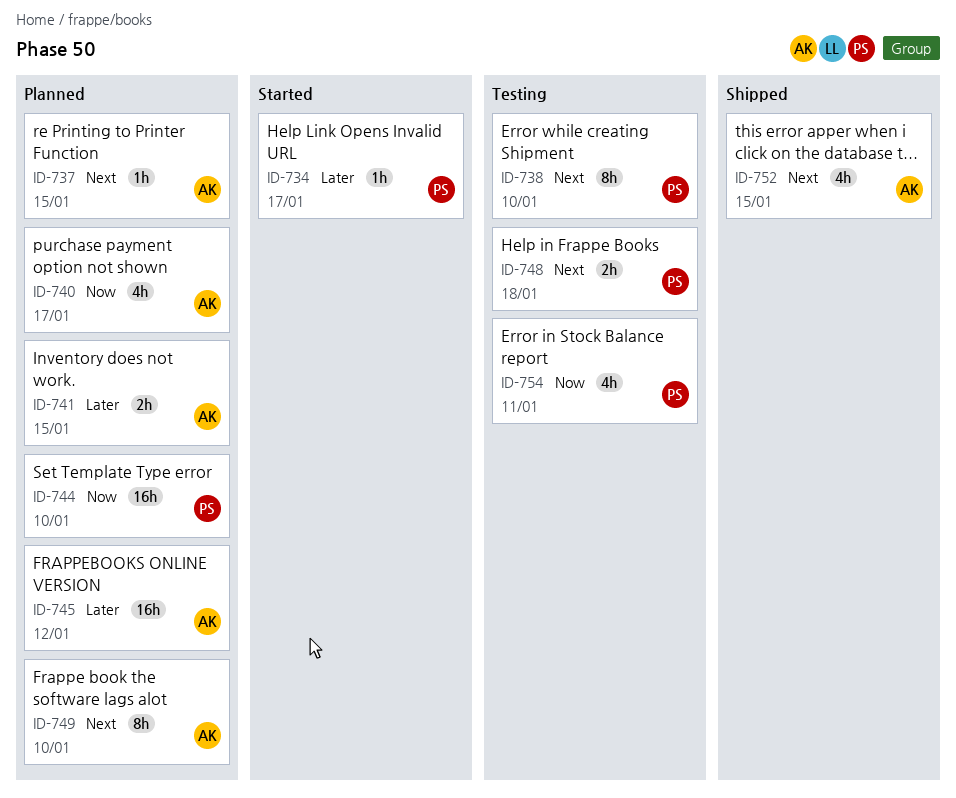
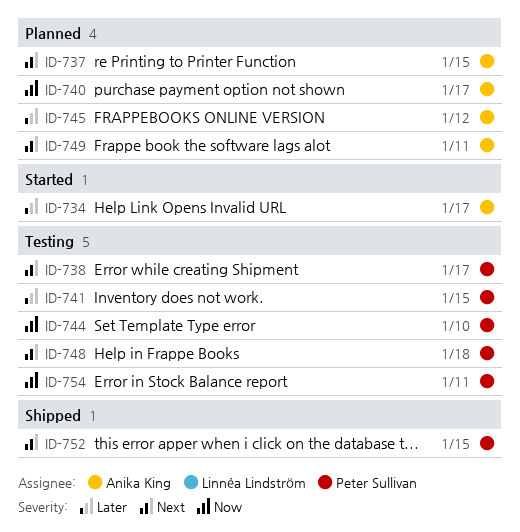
ID-734, owner: Peter Sullivan -> Anika King
ID-738, due: Jan 10 -> Jan 17
ID-741, status: Planned -> Testing
ID-741, owner: Anika King -> Peter Sullivan
ID-744, status: Planned -> Testing
ID-749, due: Jan 10 -> Jan 11
ID-752, owner: Anika King -> Peter Sullivan

